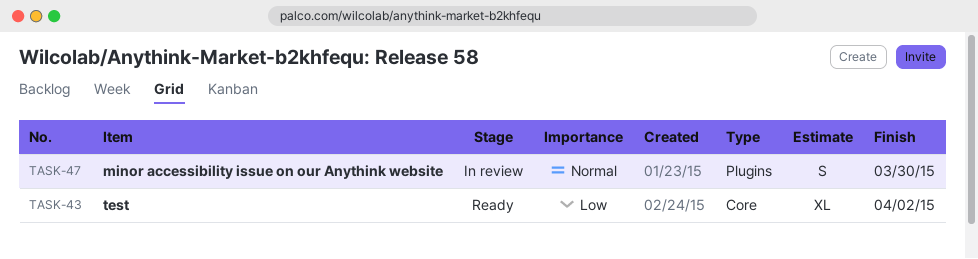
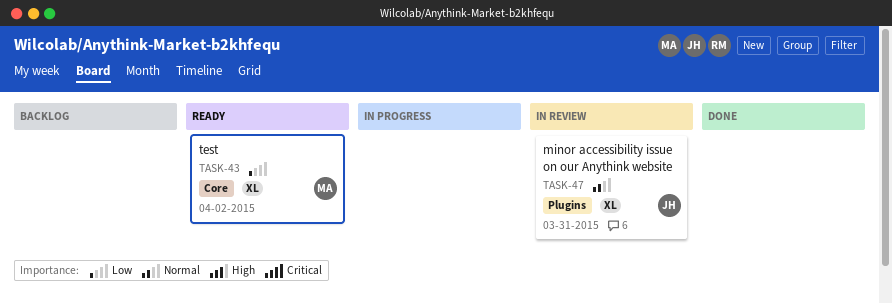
TASK-47, estimate: S -> XL
TASK-47, due: Mar 30 -> Mar 31

